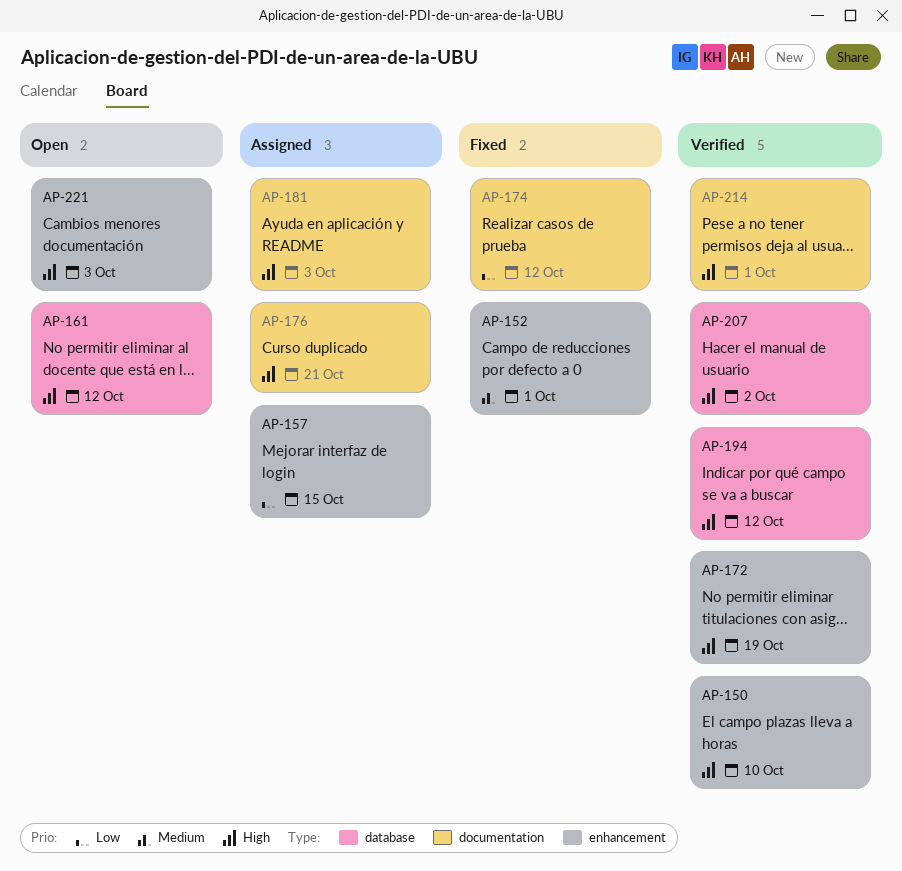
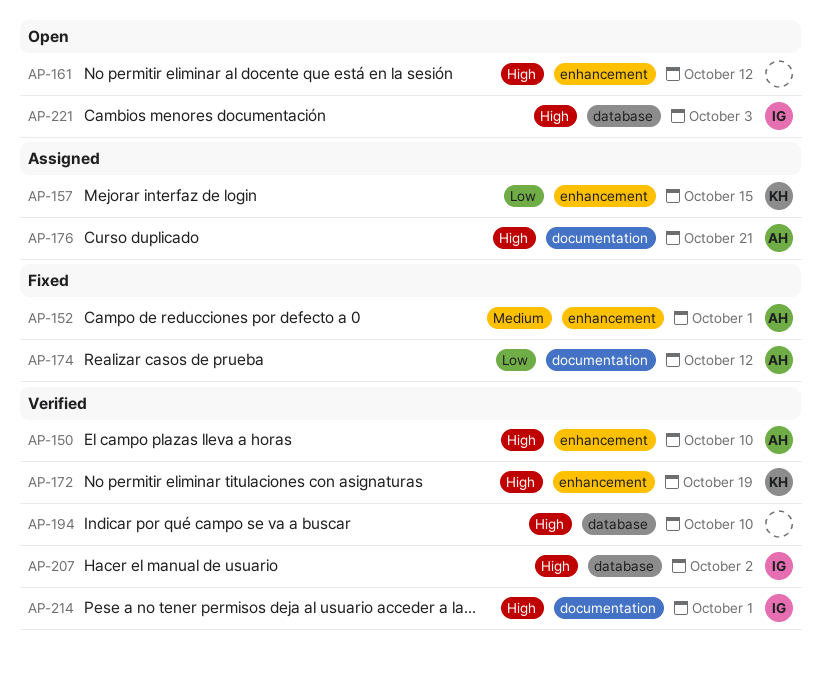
AP-161, label: database -> enhancement
AP-181: present -> none
AP-194, due: Oct 12 -> Oct 10
AP-221, label: enhancement -> database

